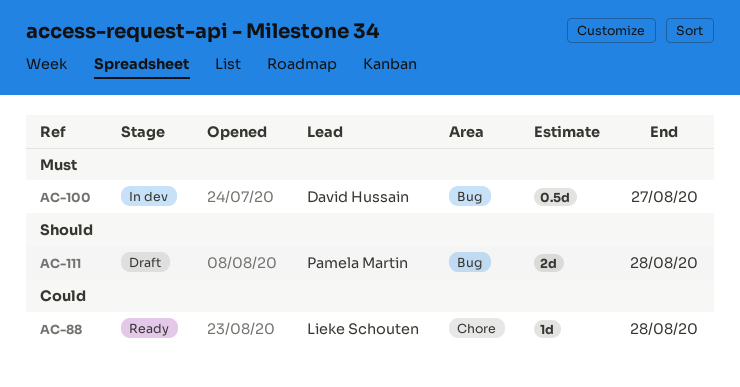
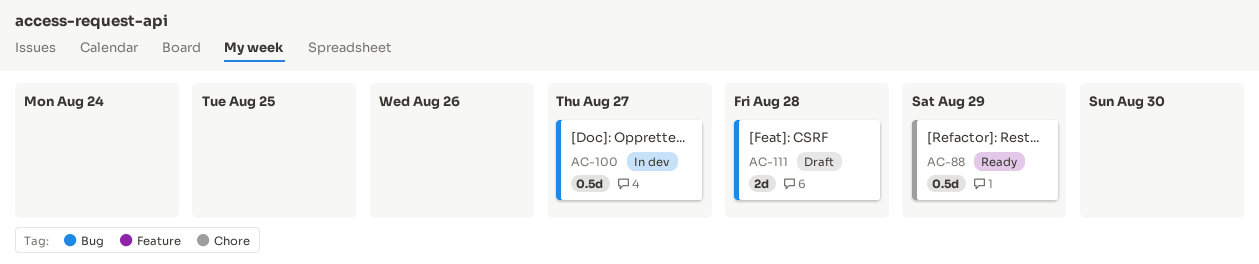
AC-88, estimate: 1d -> 0.5d
AC-88, due: Aug 28 -> Aug 29

